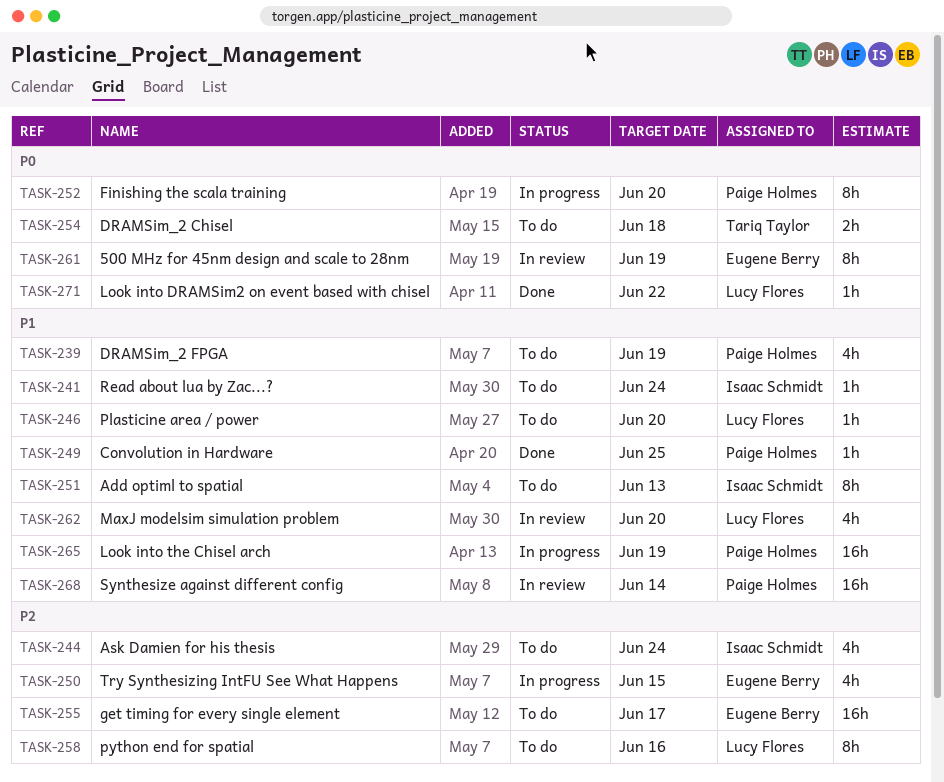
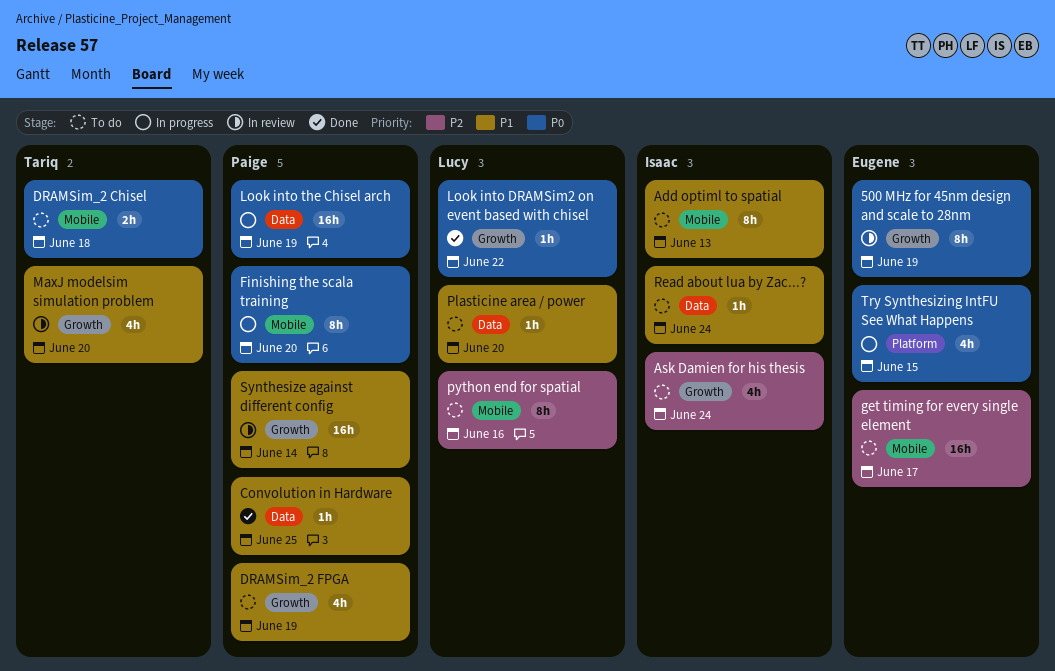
Look into the Chisel arch, priority: P1 -> P0
MaxJ modelsim simulation problem, owner: Lucy Flores -> Tariq Taylor
Try Synthesizing IntFU See What Happens, priority: P2 -> P0

